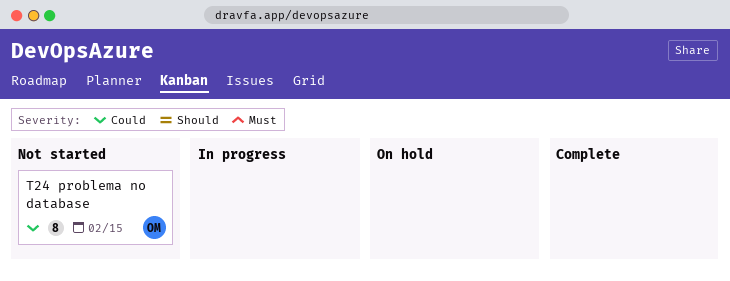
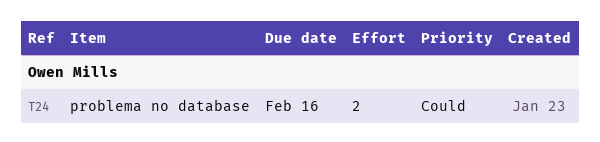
T24, estimate: 8 -> 2
T24, due: Feb 15 -> Feb 16

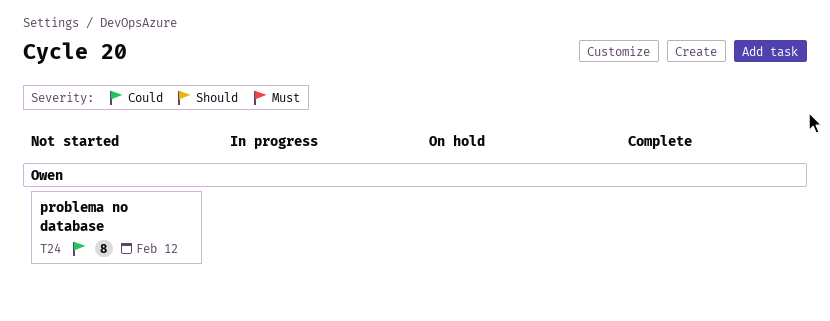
T24, estimate: 2 -> 8
T24, due: Feb 16 -> Feb 12

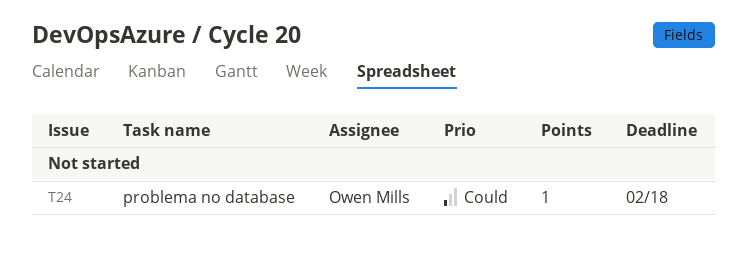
T24, estimate: 8 -> 1
T24, due: Feb 12 -> Feb 18

